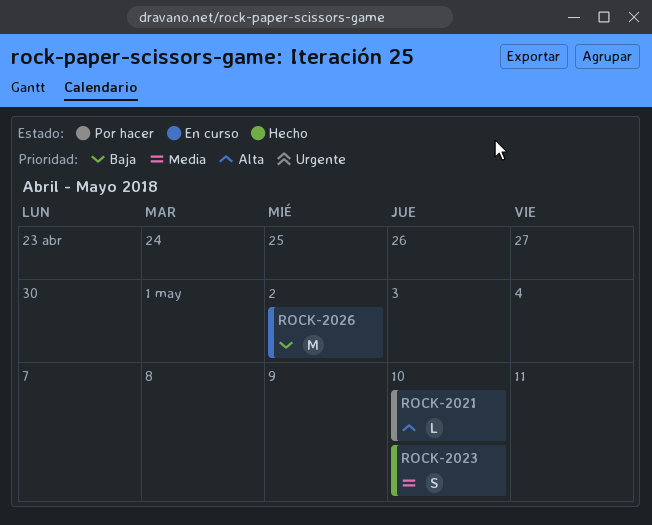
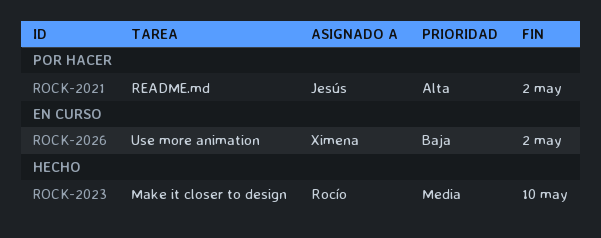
ROCK-2021, due: May 10 -> May 2

